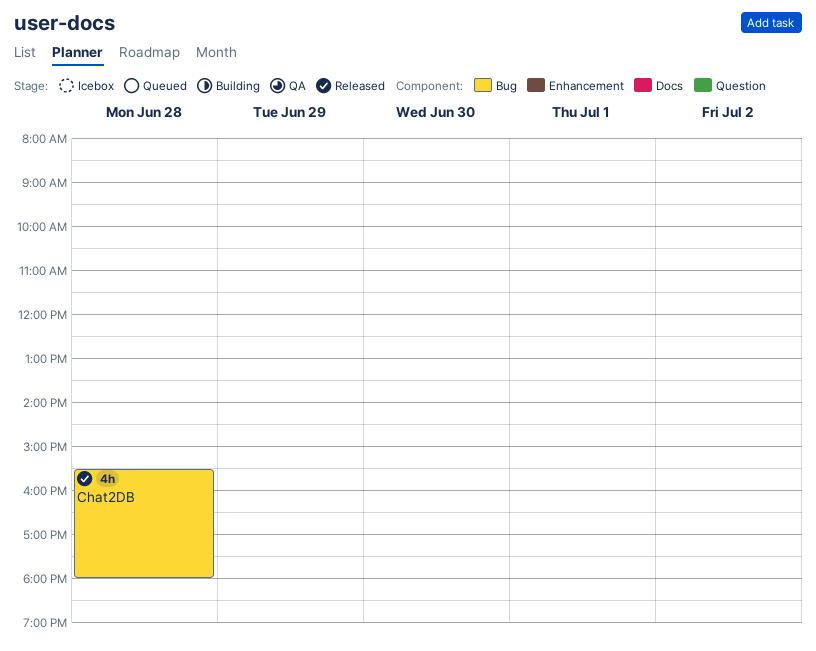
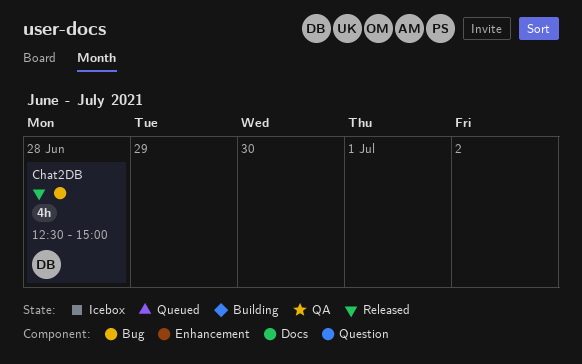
Chat2DB, begins: 15:30 -> 12:30
Chat2DB, ends: 18:00 -> 15:00

